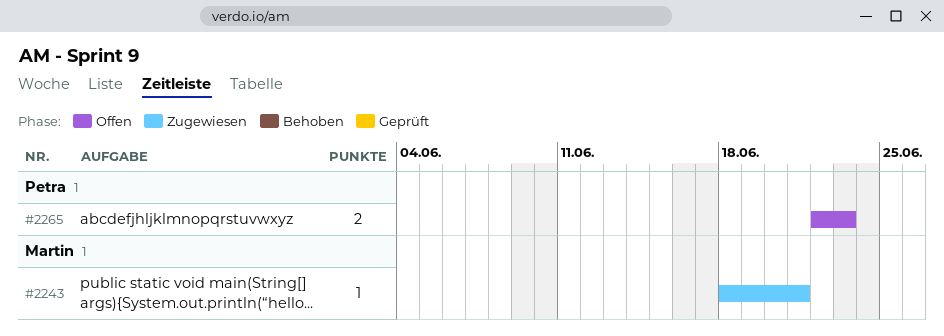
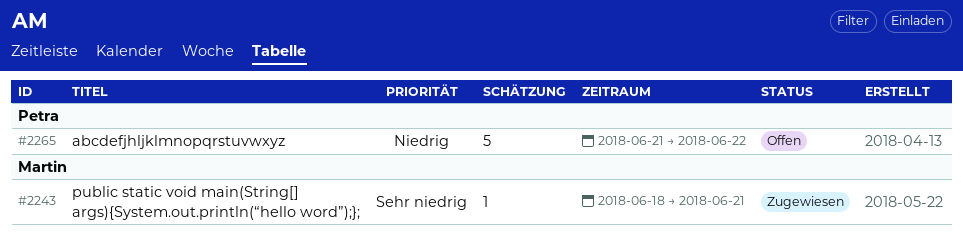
#2265, estimate: 2 -> 5
#2265, start: Jun 22 -> Jun 21
#2265, due: Jun 23 -> Jun 22

